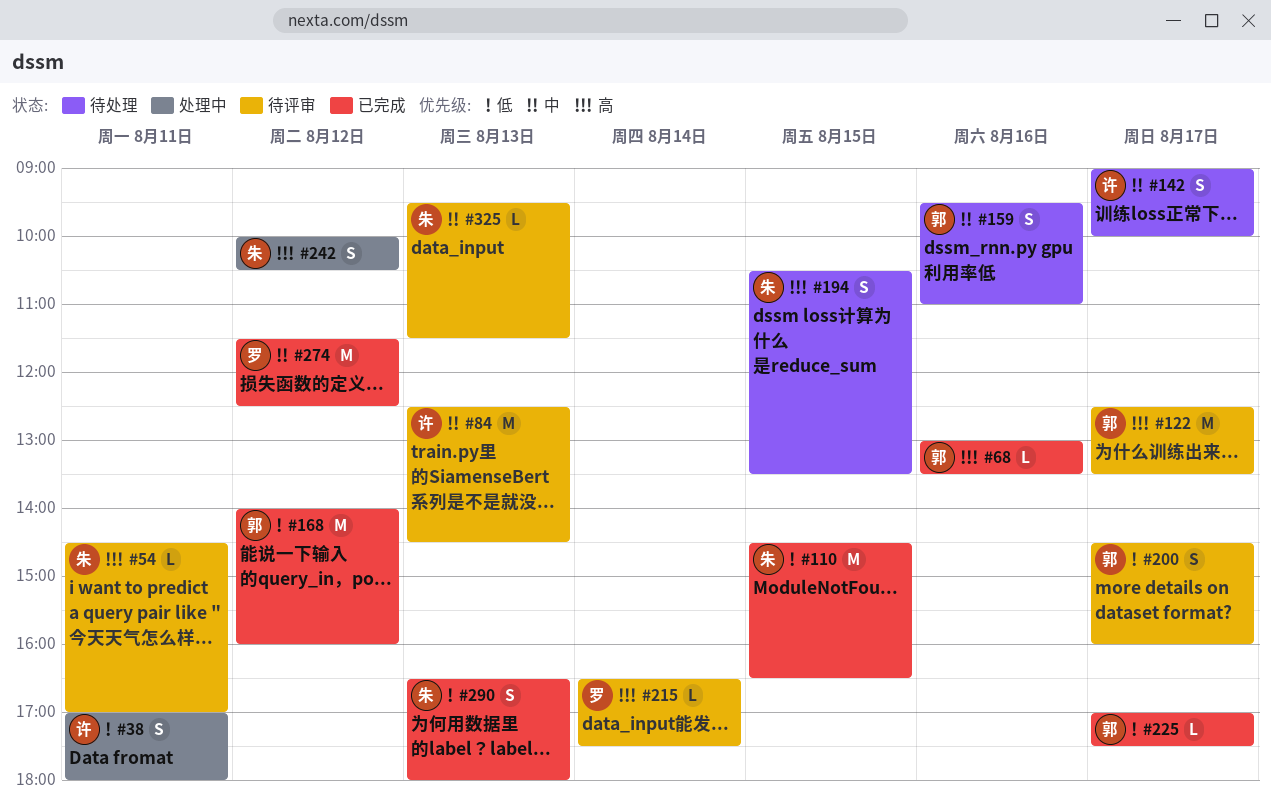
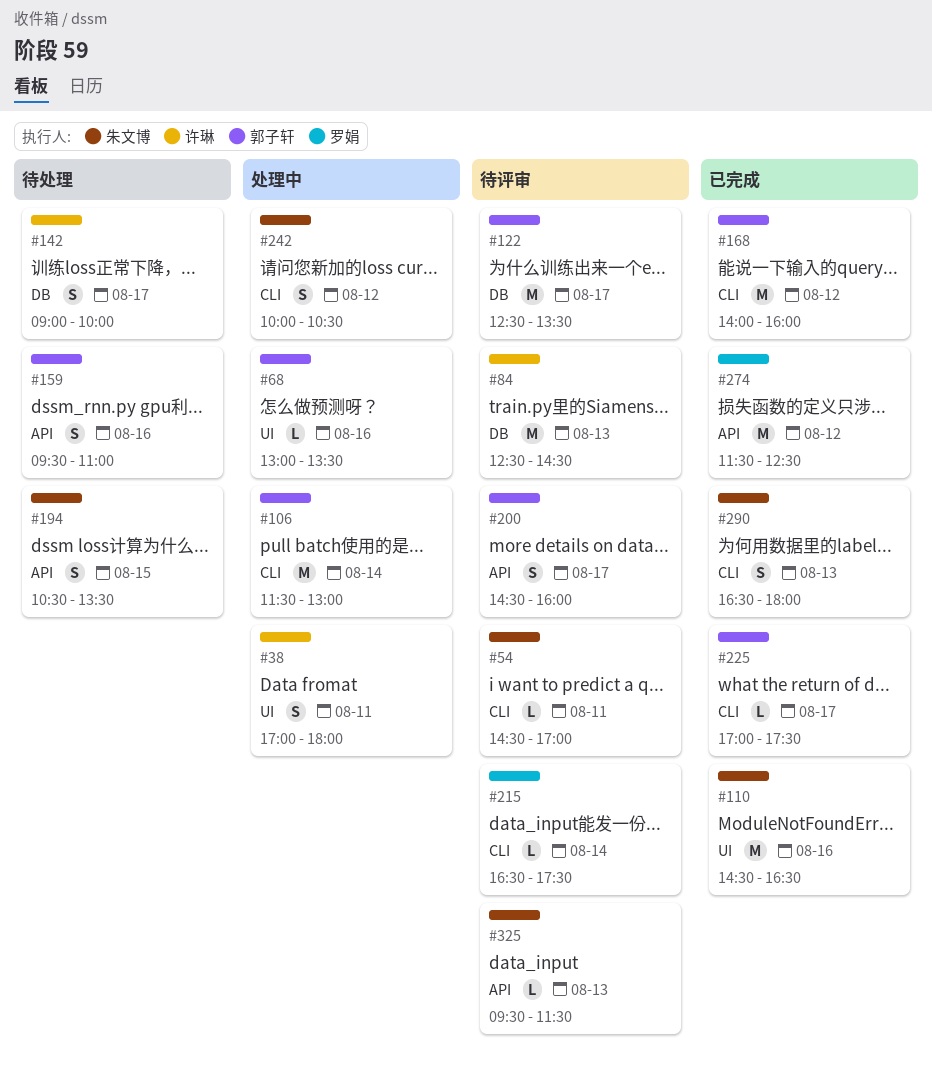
#68, status: 已完成 -> 处理中
#106: none -> present
#110, day: Aug 15 -> Aug 16

